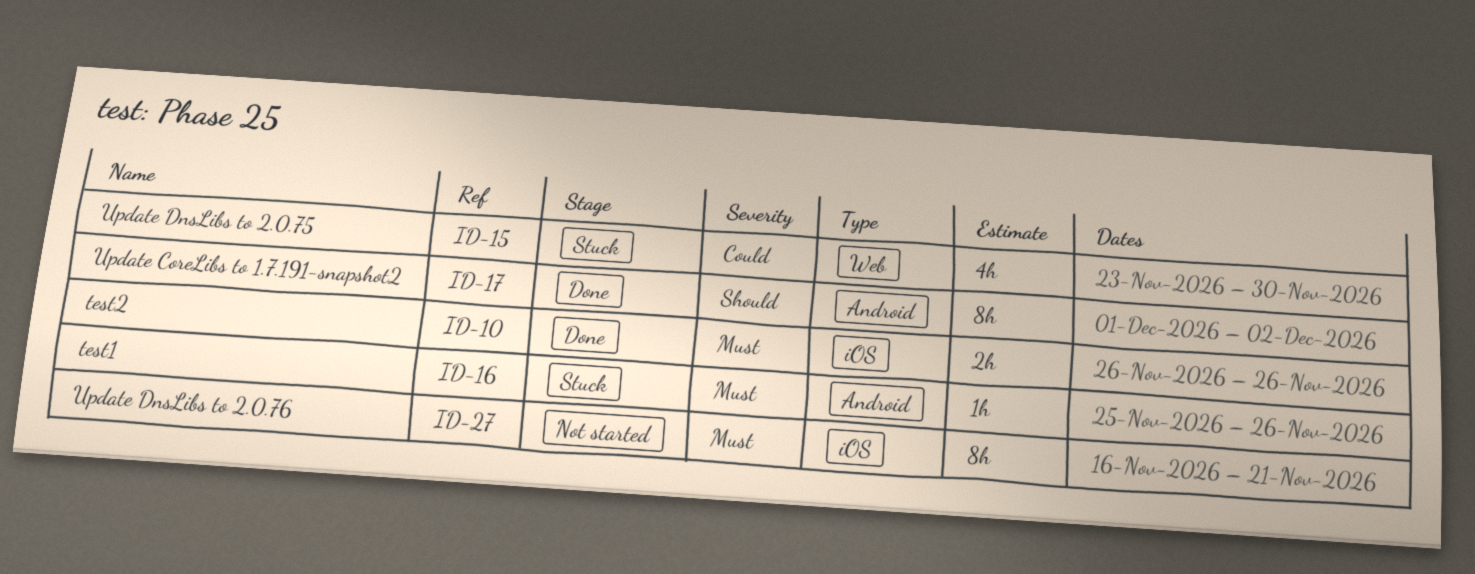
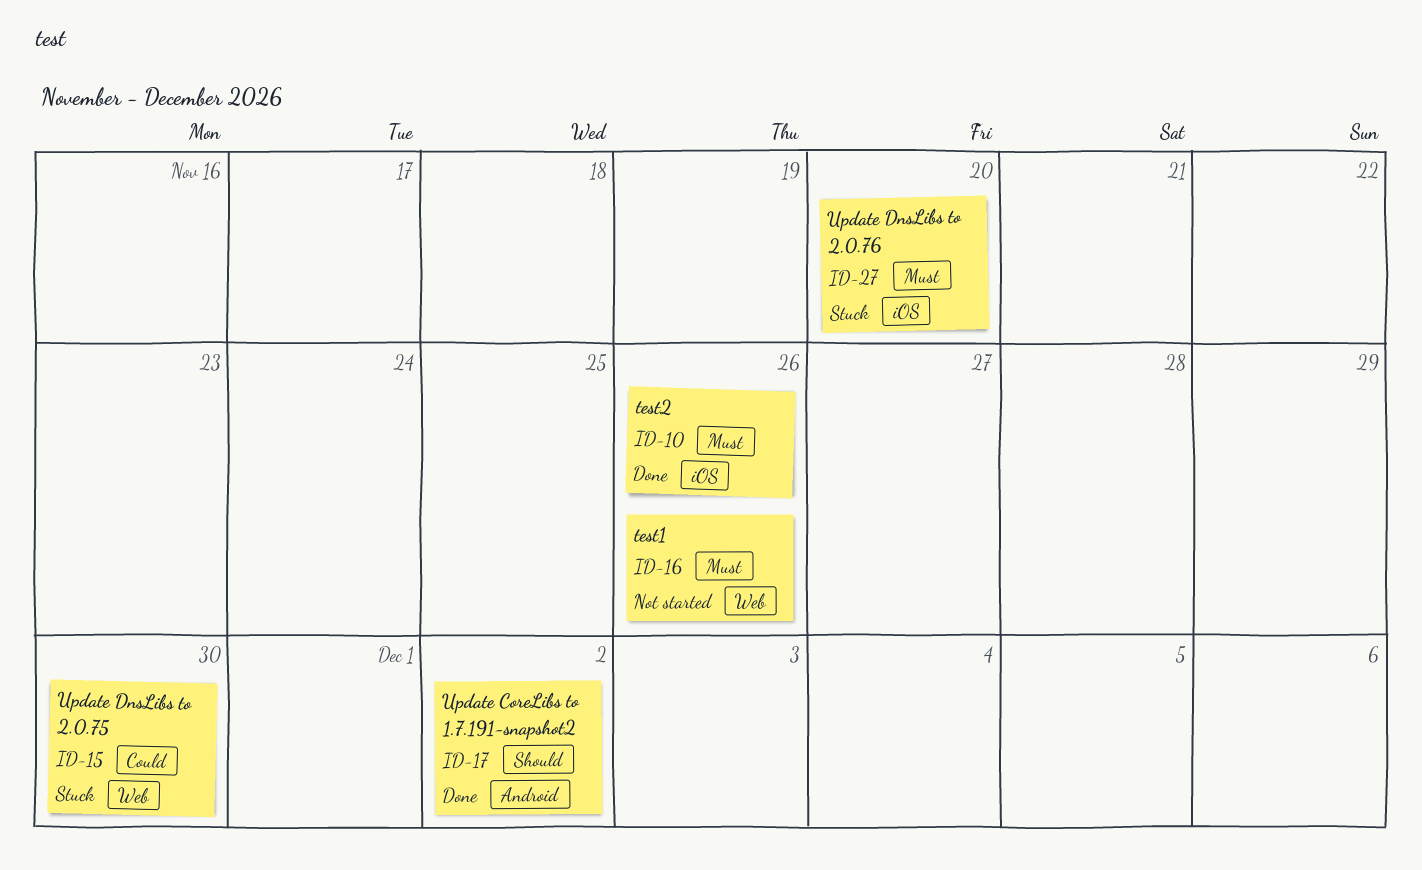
ID-16, status: Stuck -> Not started
ID-16, label: Android -> Web
ID-27, status: Not started -> Stuck
ID-27, due: Nov 21 -> Nov 20

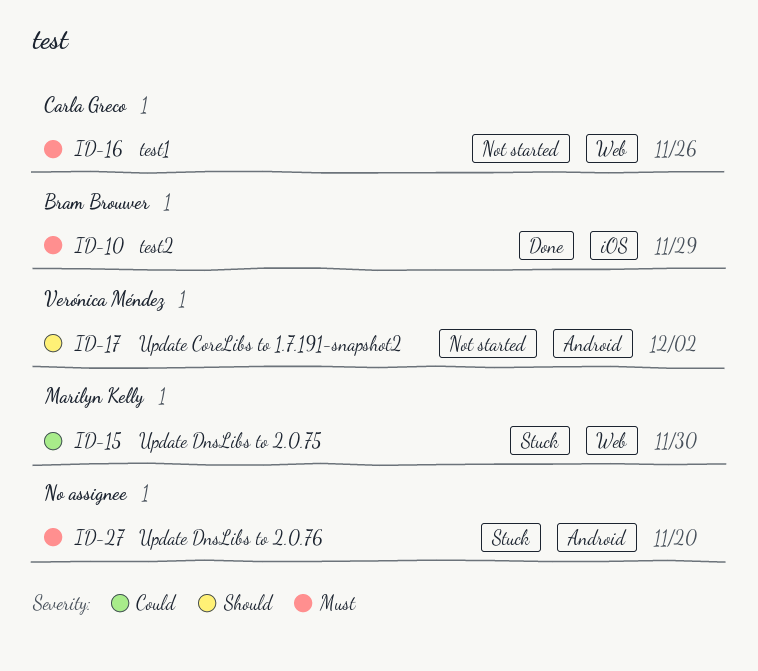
ID-10, due: Nov 26 -> Nov 29
ID-17, status: Done -> Not started
ID-27, label: iOS -> Android

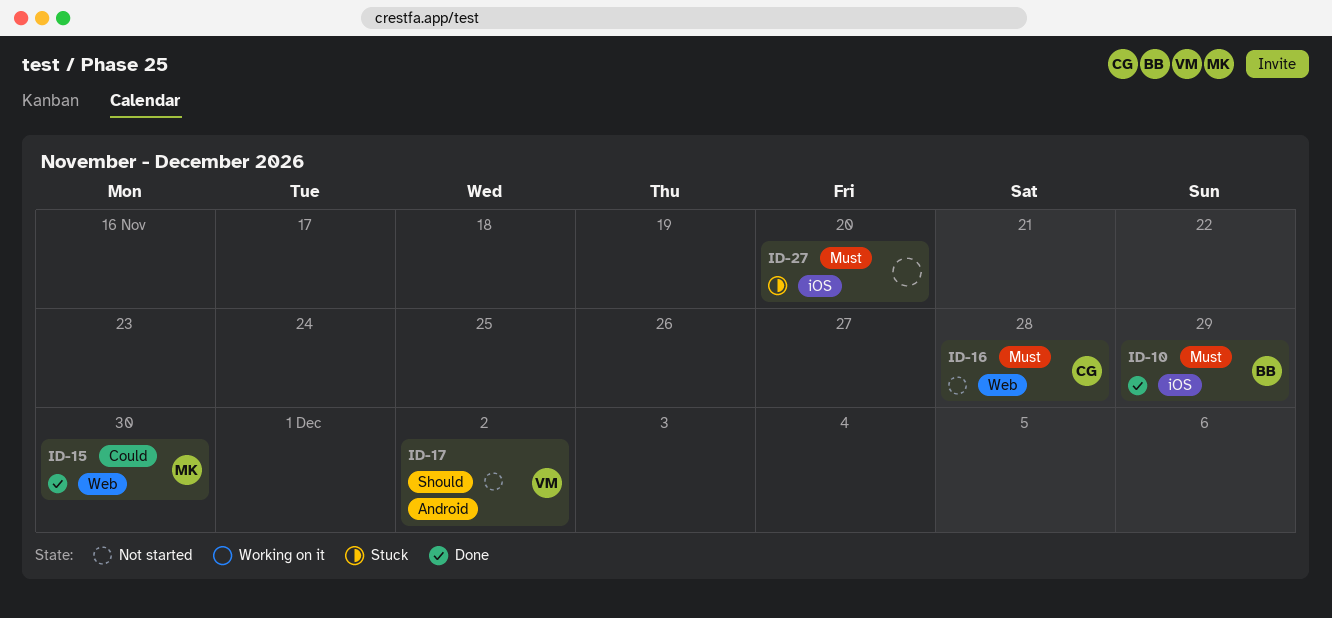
ID-15, status: Stuck -> Done
ID-16, due: Nov 26 -> Nov 28
ID-27, label: Android -> iOS

